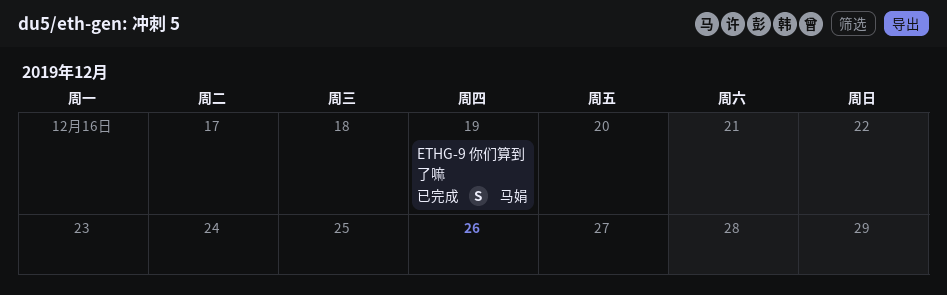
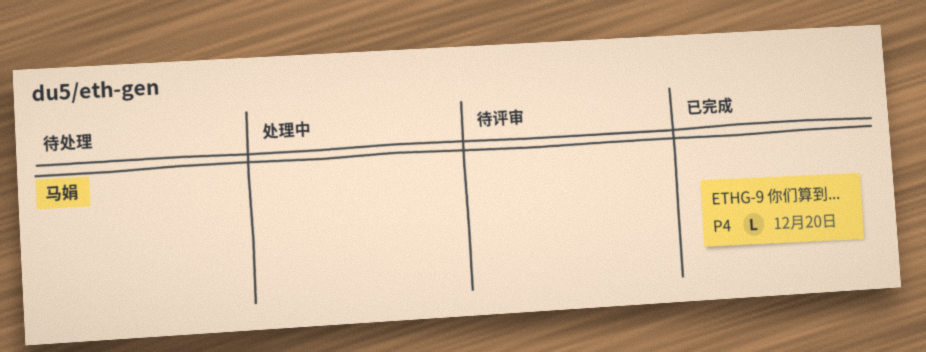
ETHG-9, estimate: S -> L
ETHG-9, due: Dec 19 -> Dec 20

